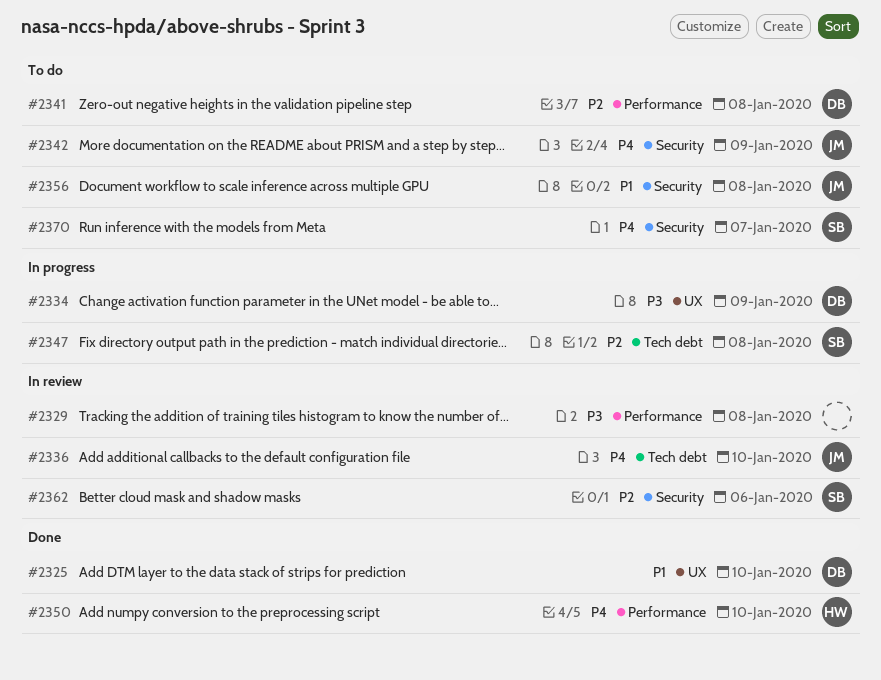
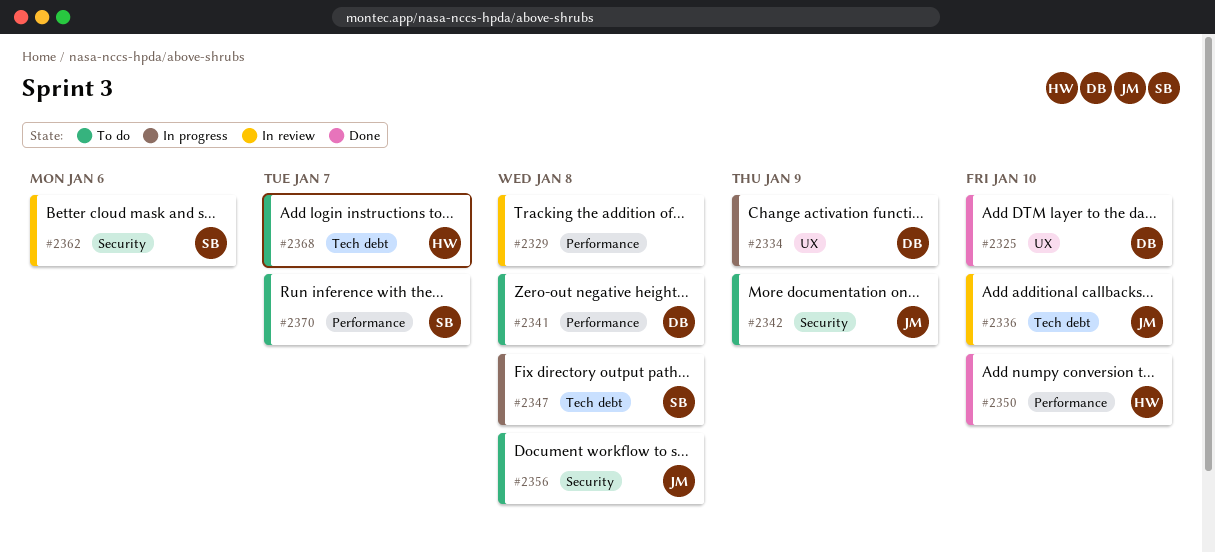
#2368: none -> present
#2370, label: Security -> Performance

